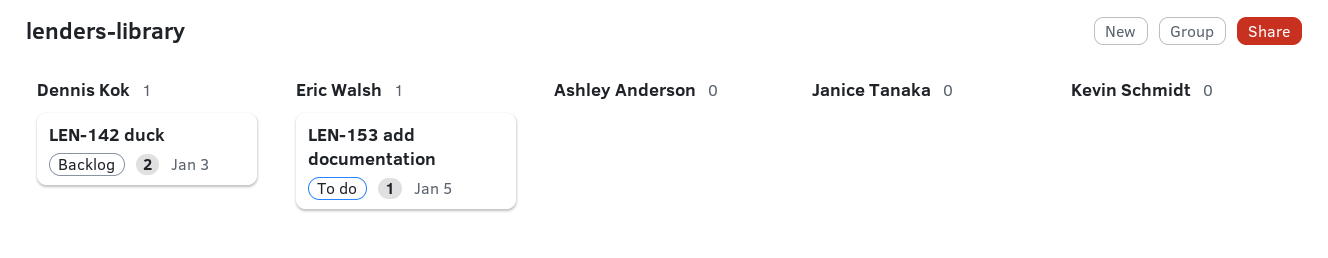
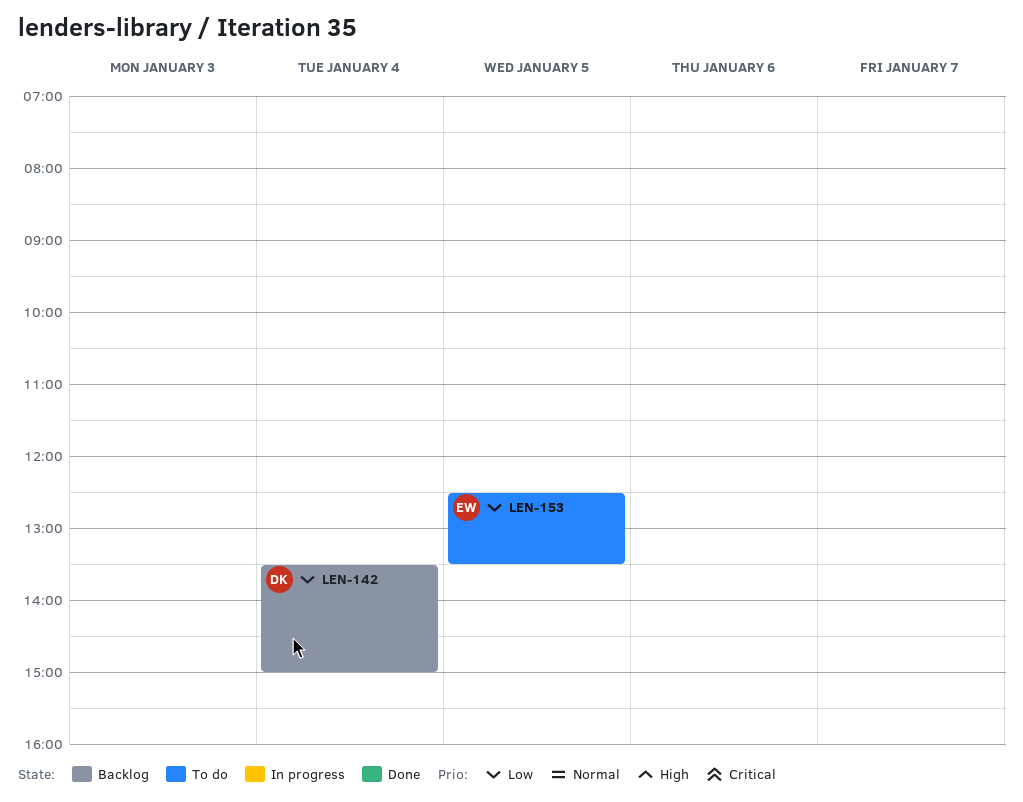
LEN-142, day: Jan 3 -> Jan 4

